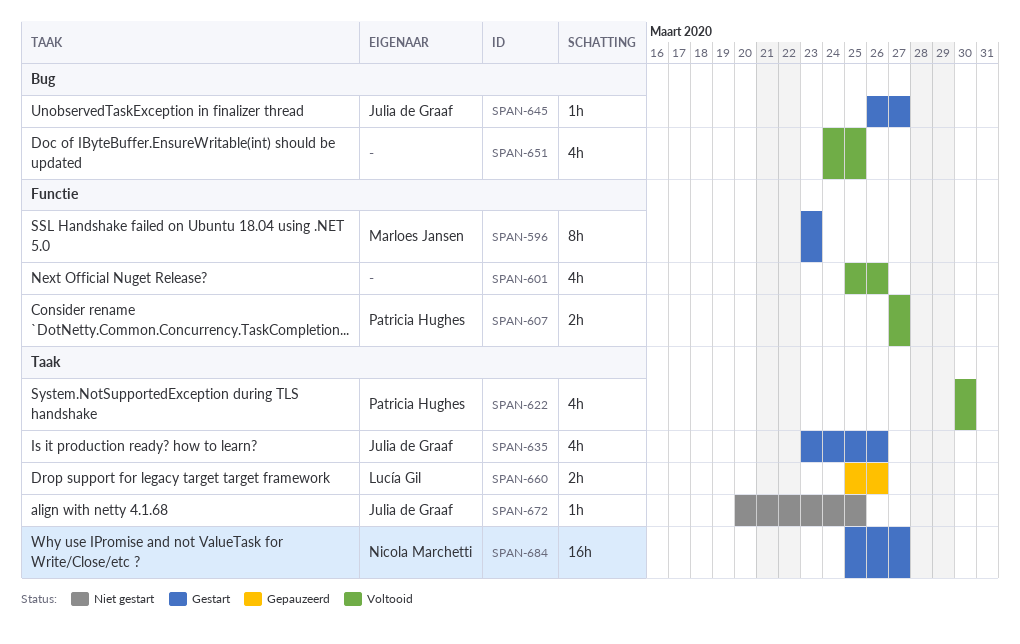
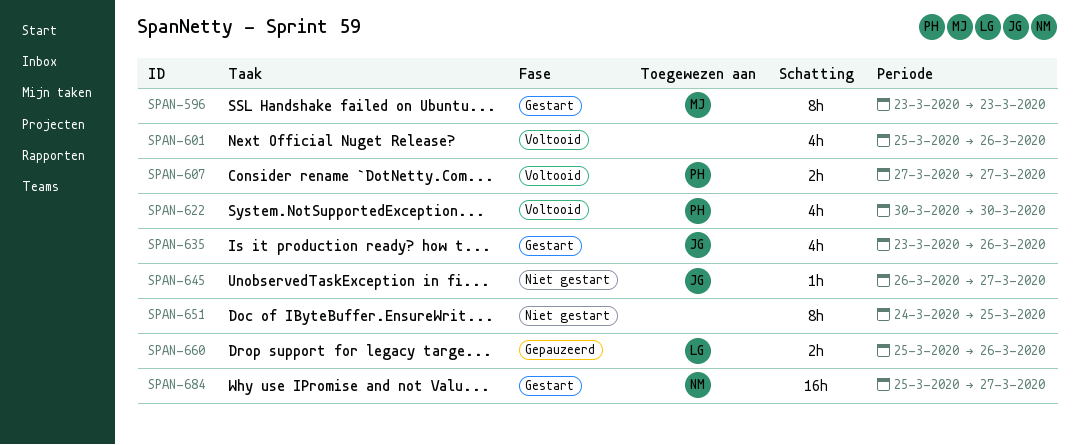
SPAN-645, status: Gestart -> Niet gestart
SPAN-651, status: Voltooid -> Niet gestart
SPAN-651, estimate: 4h -> 8h
SPAN-672: present -> none

